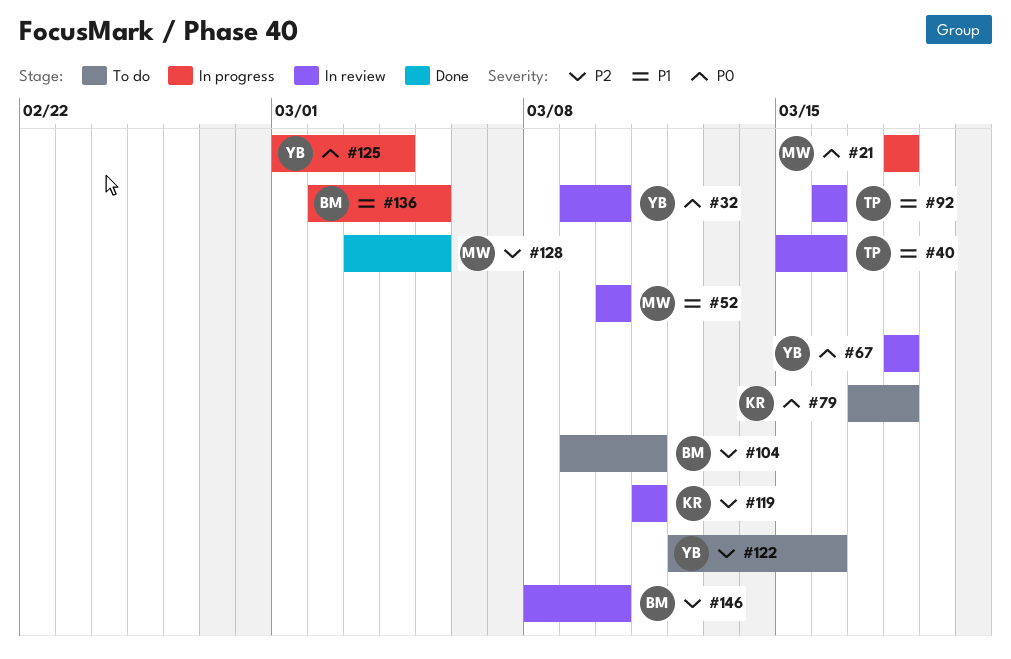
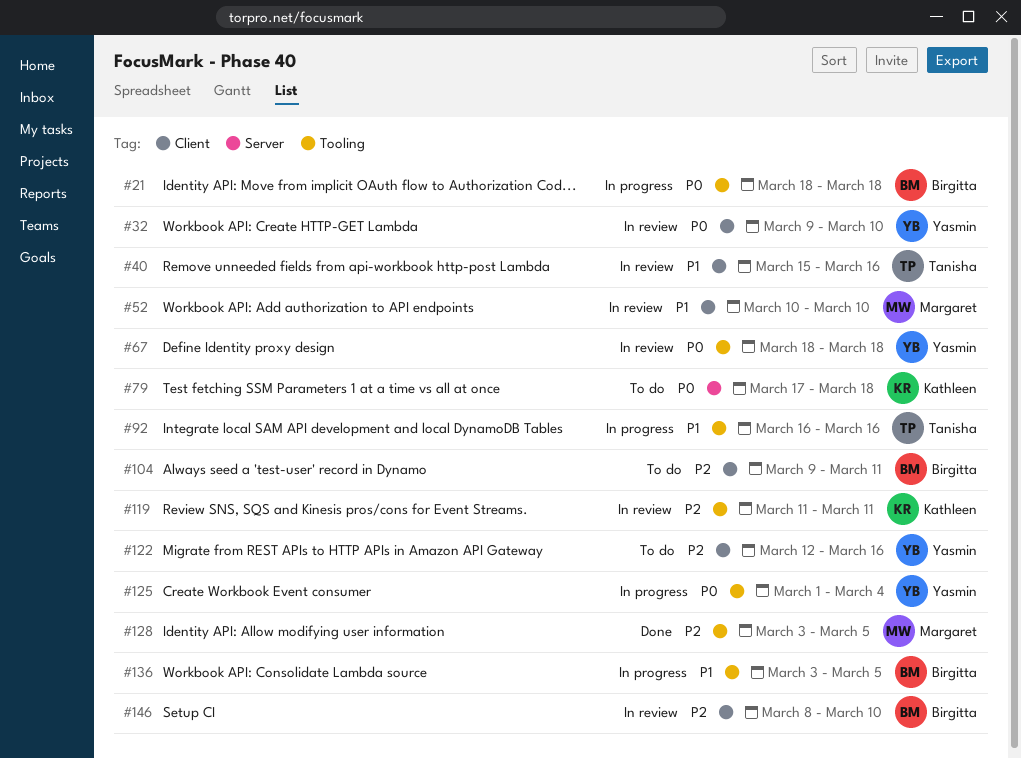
#21, owner: Margaret -> Birgitta
#92, status: In review -> In progress
#136, start: Mar 2 -> Mar 3

